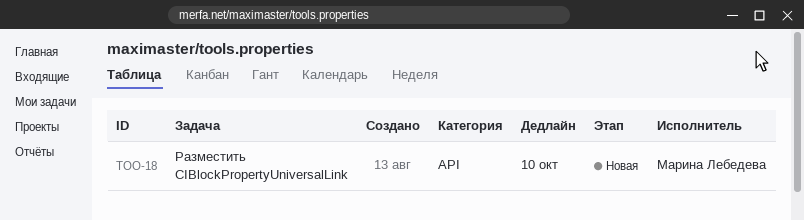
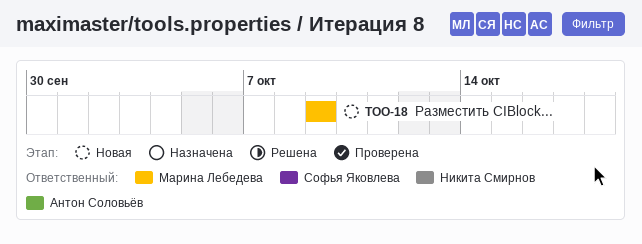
TOO-18, due: Oct 10 -> Oct 9

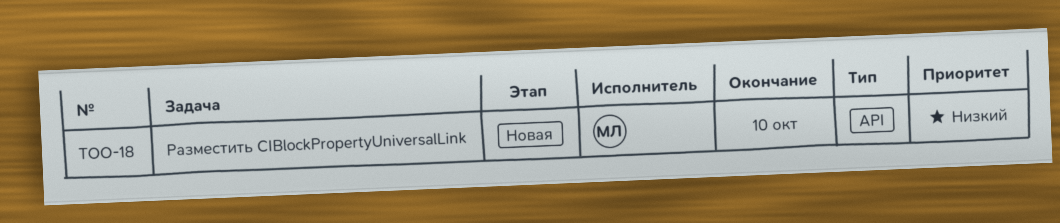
TOO-18, due: Oct 9 -> Oct 10

